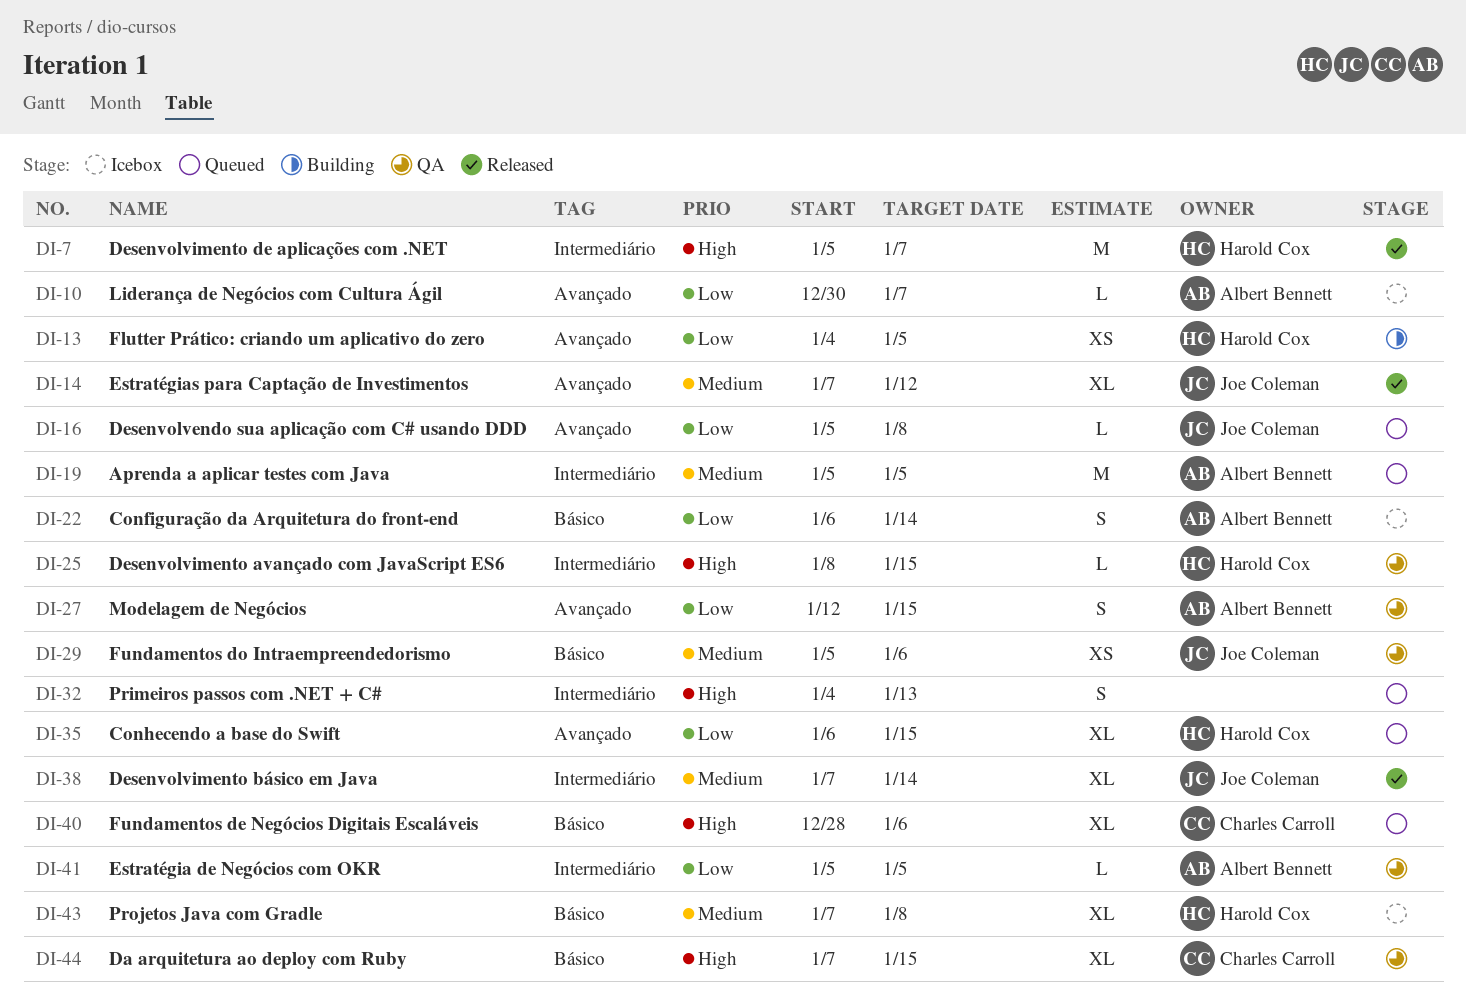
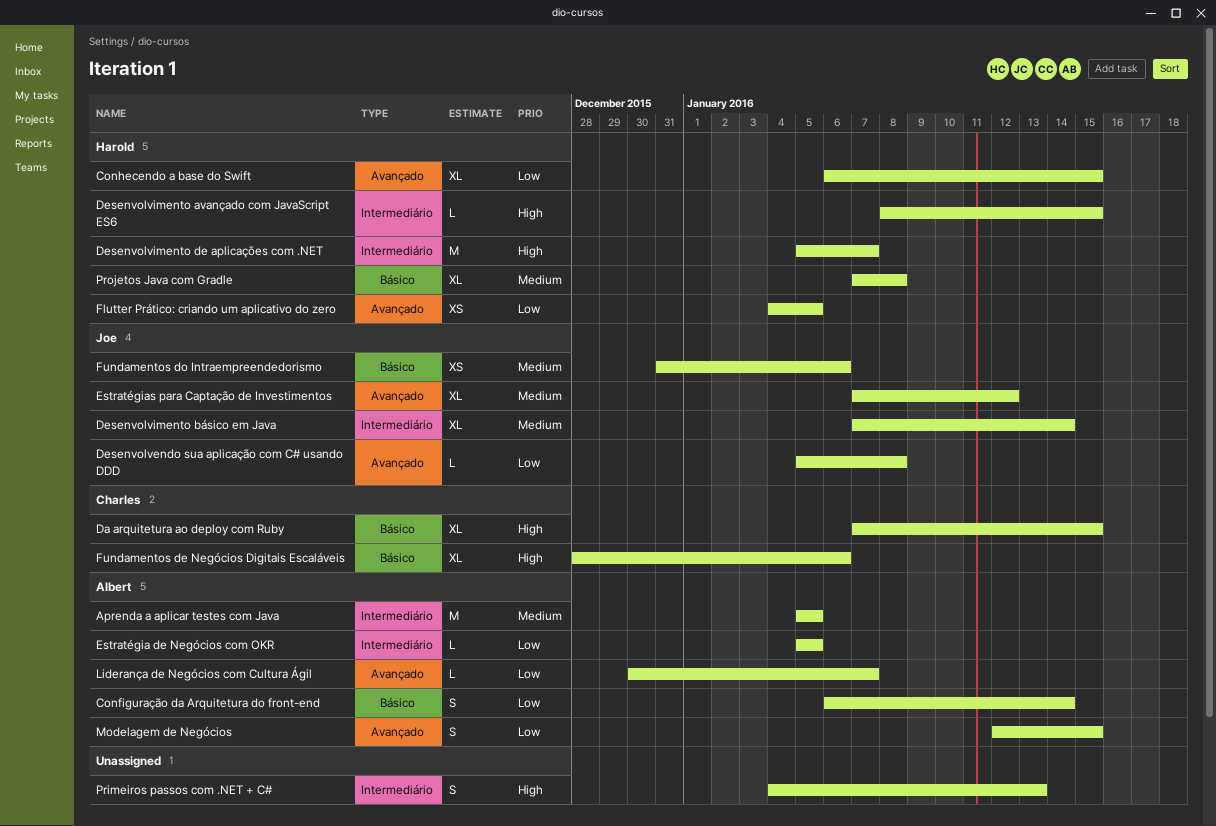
Fundamentos do Intraempreendedorismo, start: Jan 5 -> Dec 31

